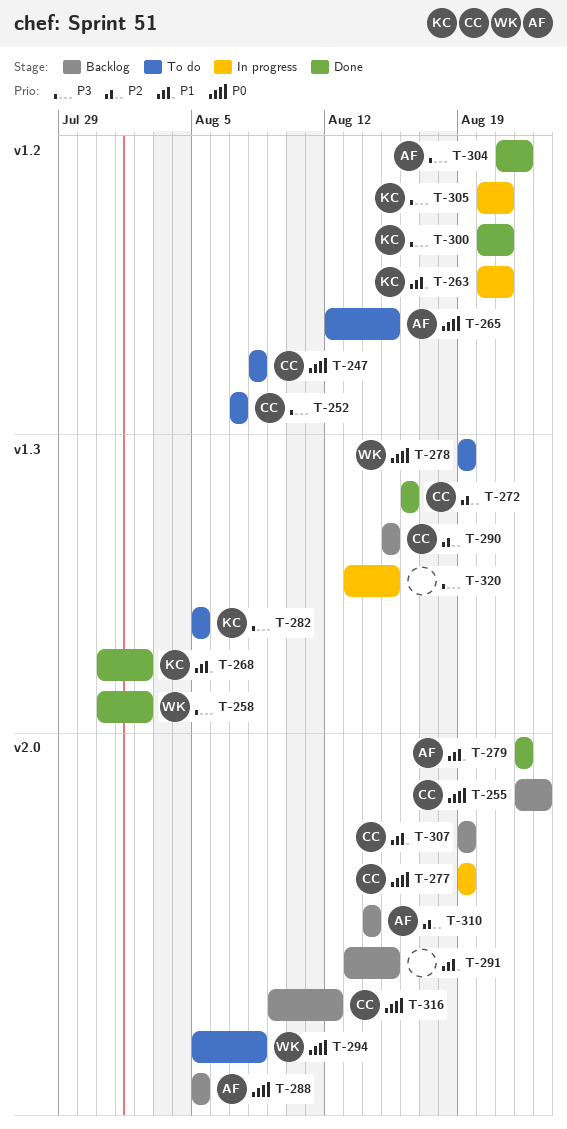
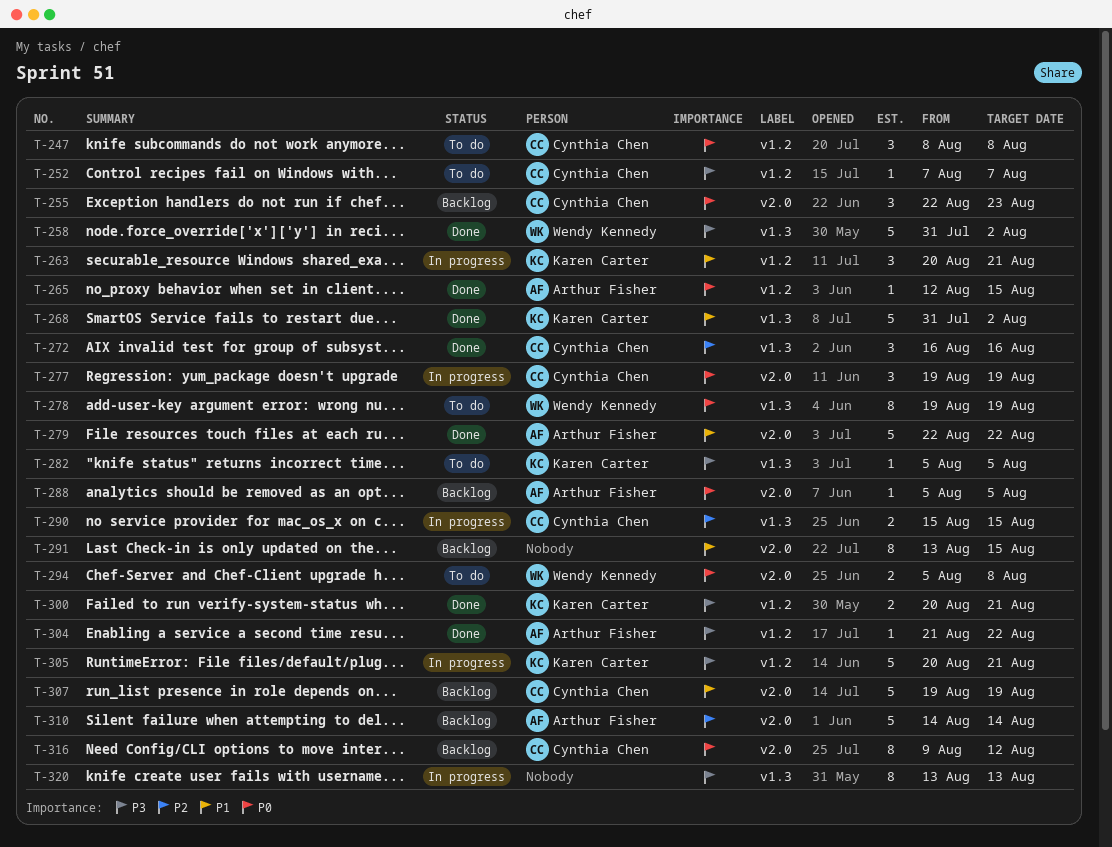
T-265, status: To do -> Done
T-290, status: Backlog -> In progress
T-320, due: Aug 15 -> Aug 13

